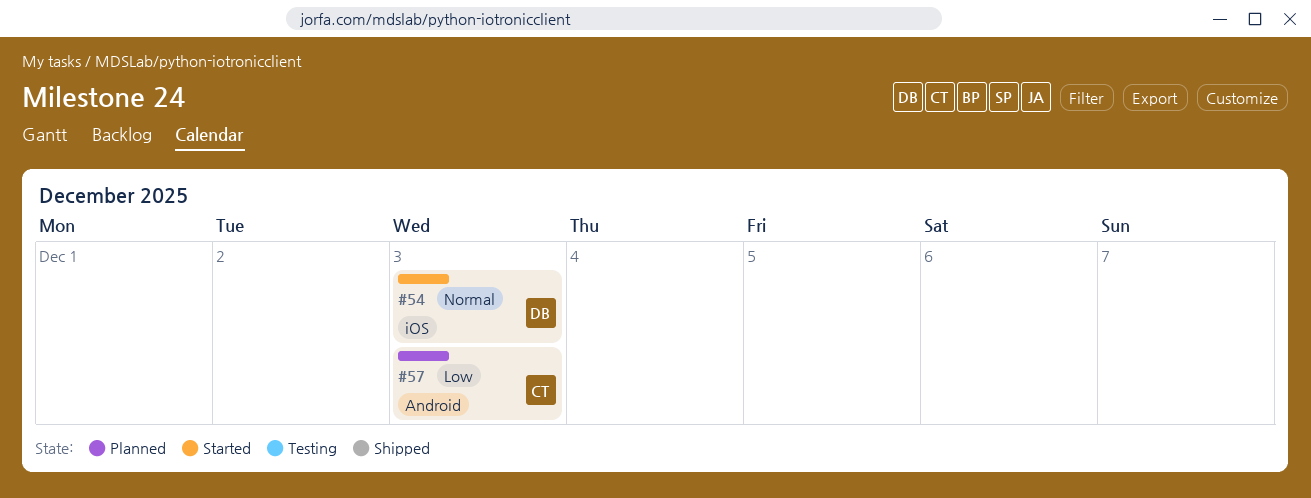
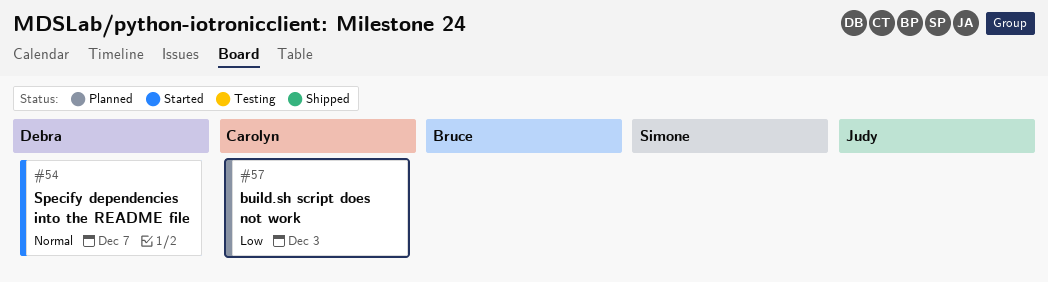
#54, day: Dec 3 -> Dec 7

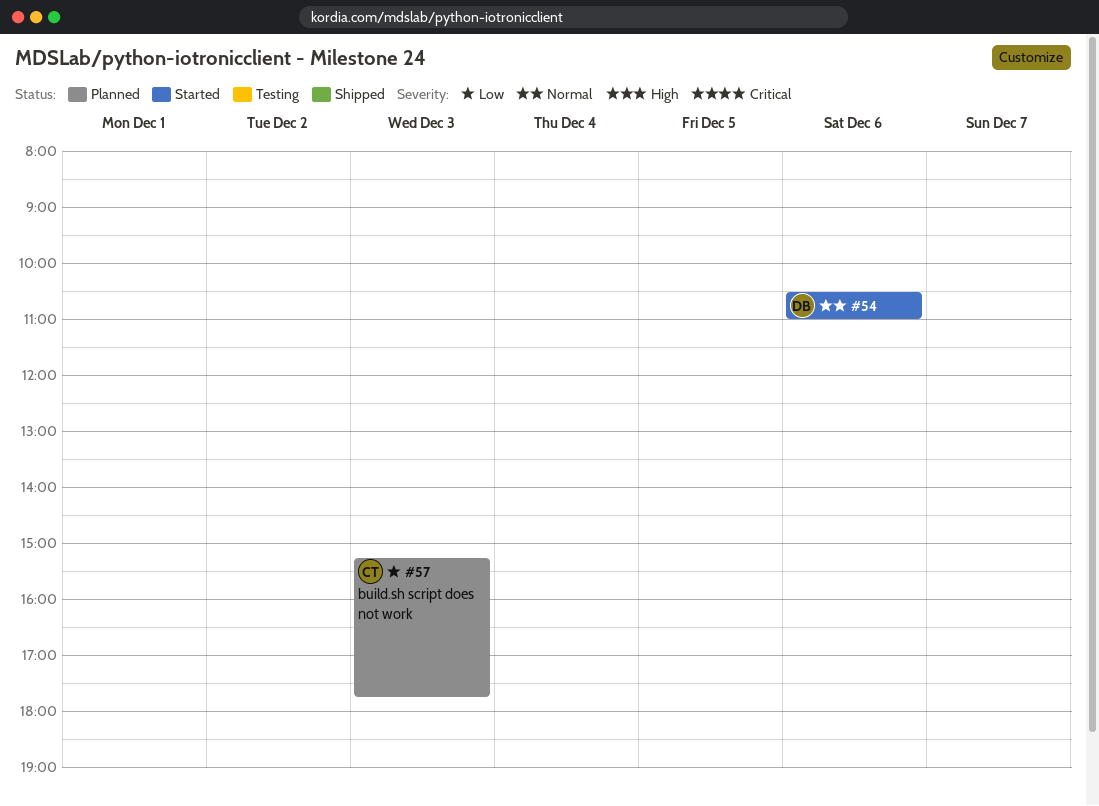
#54, day: Dec 7 -> Dec 6

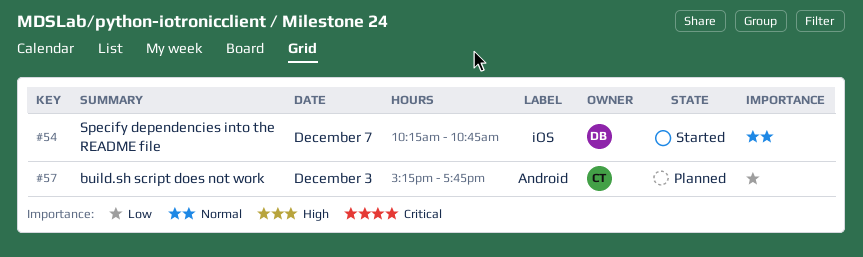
#54, day: Dec 6 -> Dec 7
#54, begins: 10:30 -> 10:15
#54, ends: 11:00 -> 10:45

